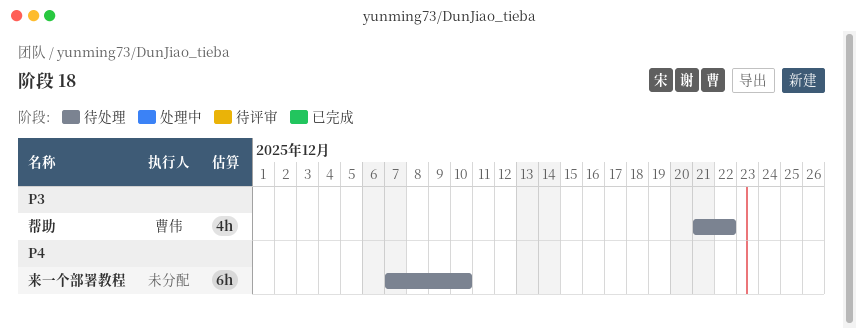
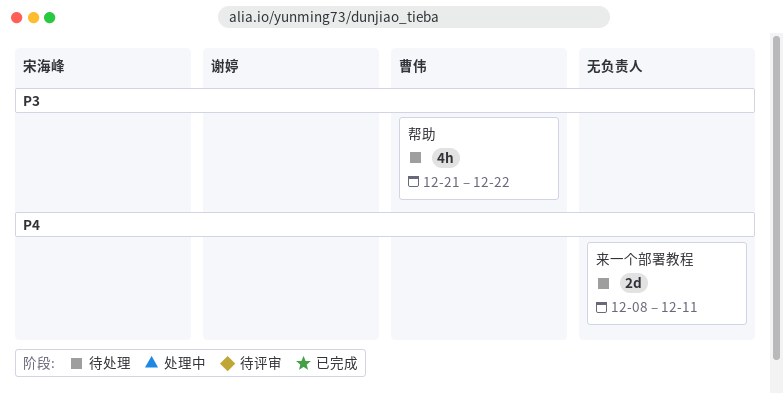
来一个部署教程, estimate: 6h -> 2d
来一个部署教程, start: Dec 7 -> Dec 8
来一个部署教程, due: Dec 10 -> Dec 11

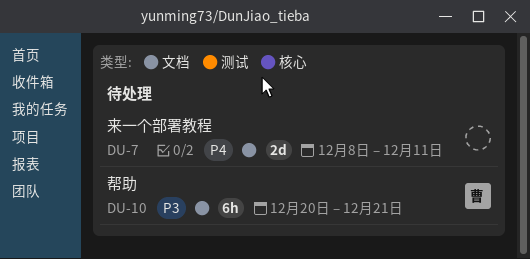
帮助, estimate: 4h -> 6h
帮助, start: Dec 21 -> Dec 20
帮助, due: Dec 22 -> Dec 21

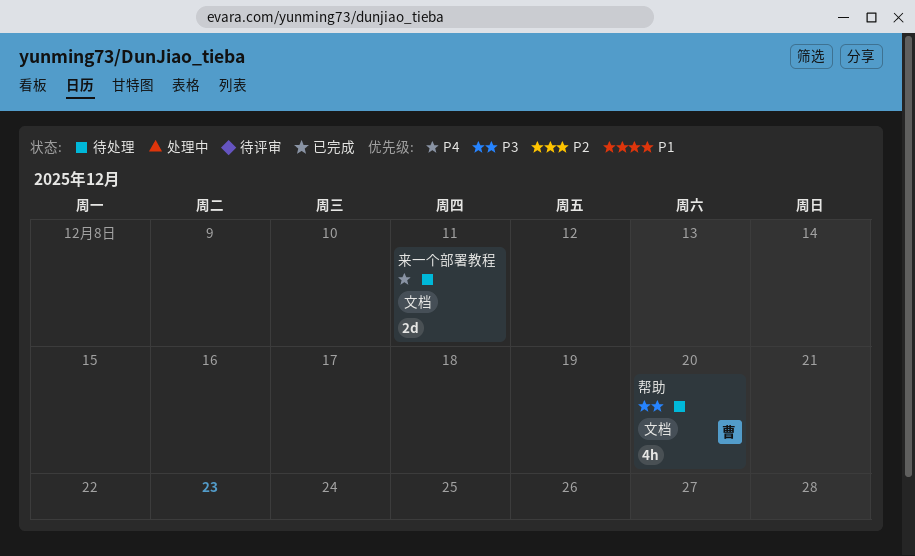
帮助, estimate: 6h -> 4h
帮助, due: Dec 21 -> Dec 20

